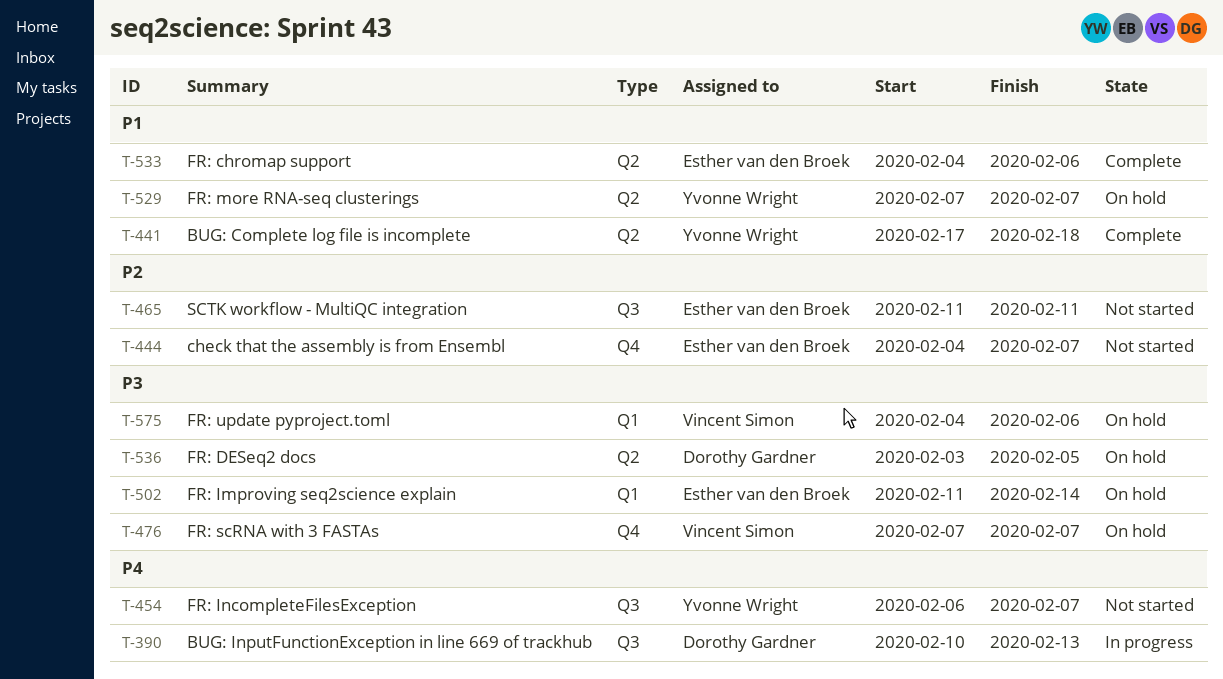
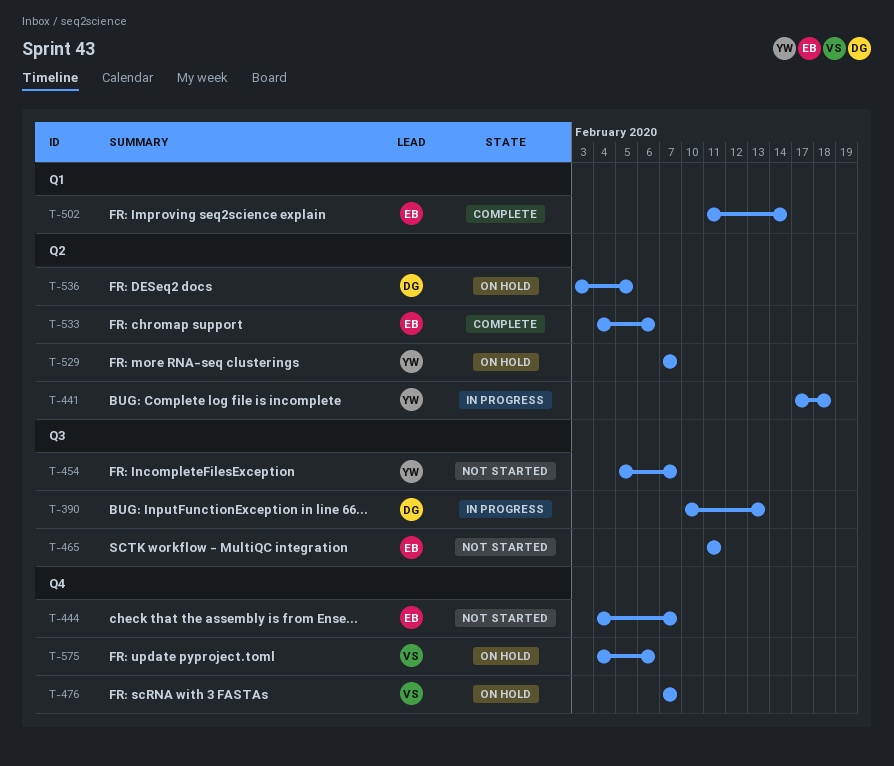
T-441, status: Complete -> In progress
T-454, start: Feb 6 -> Feb 5
T-502, status: On hold -> Complete
T-575, label: Q1 -> Q4

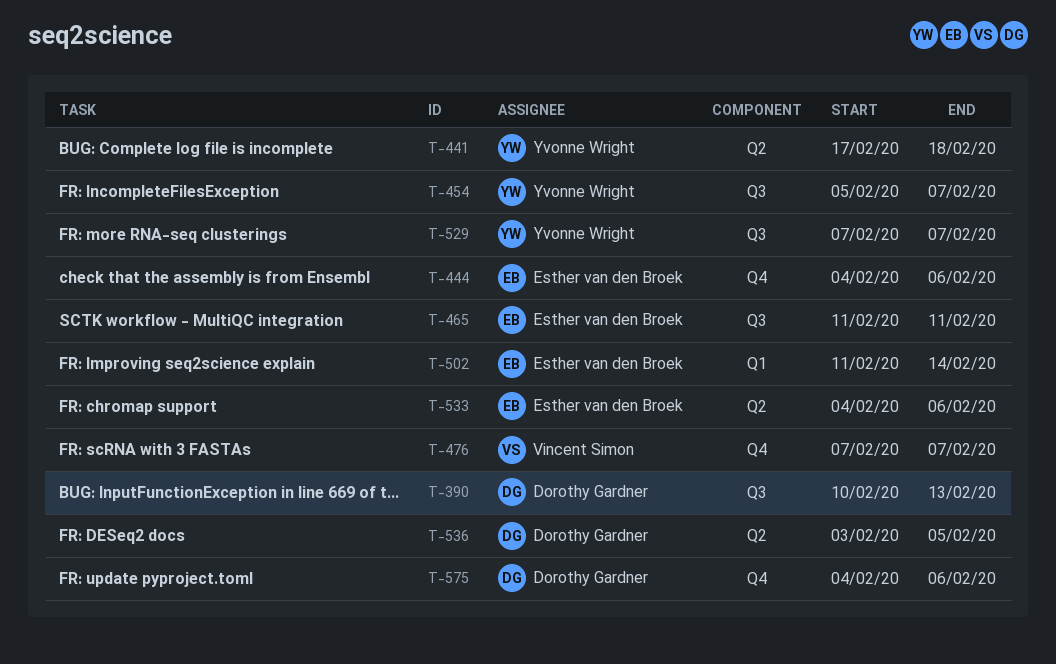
T-444, due: Feb 7 -> Feb 6
T-529, label: Q2 -> Q3
T-575, owner: Vincent Simon -> Dorothy Gardner

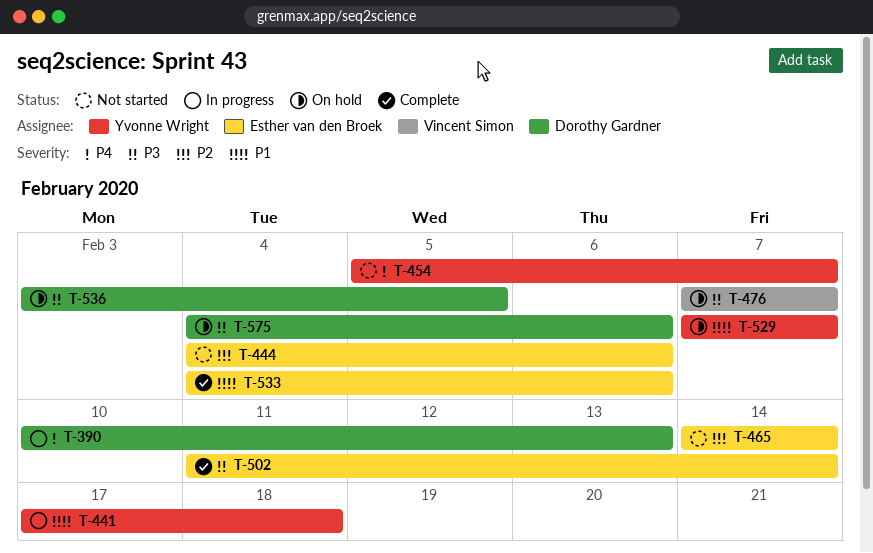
T-465, start: Feb 11 -> Feb 14
T-465, due: Feb 11 -> Feb 14

